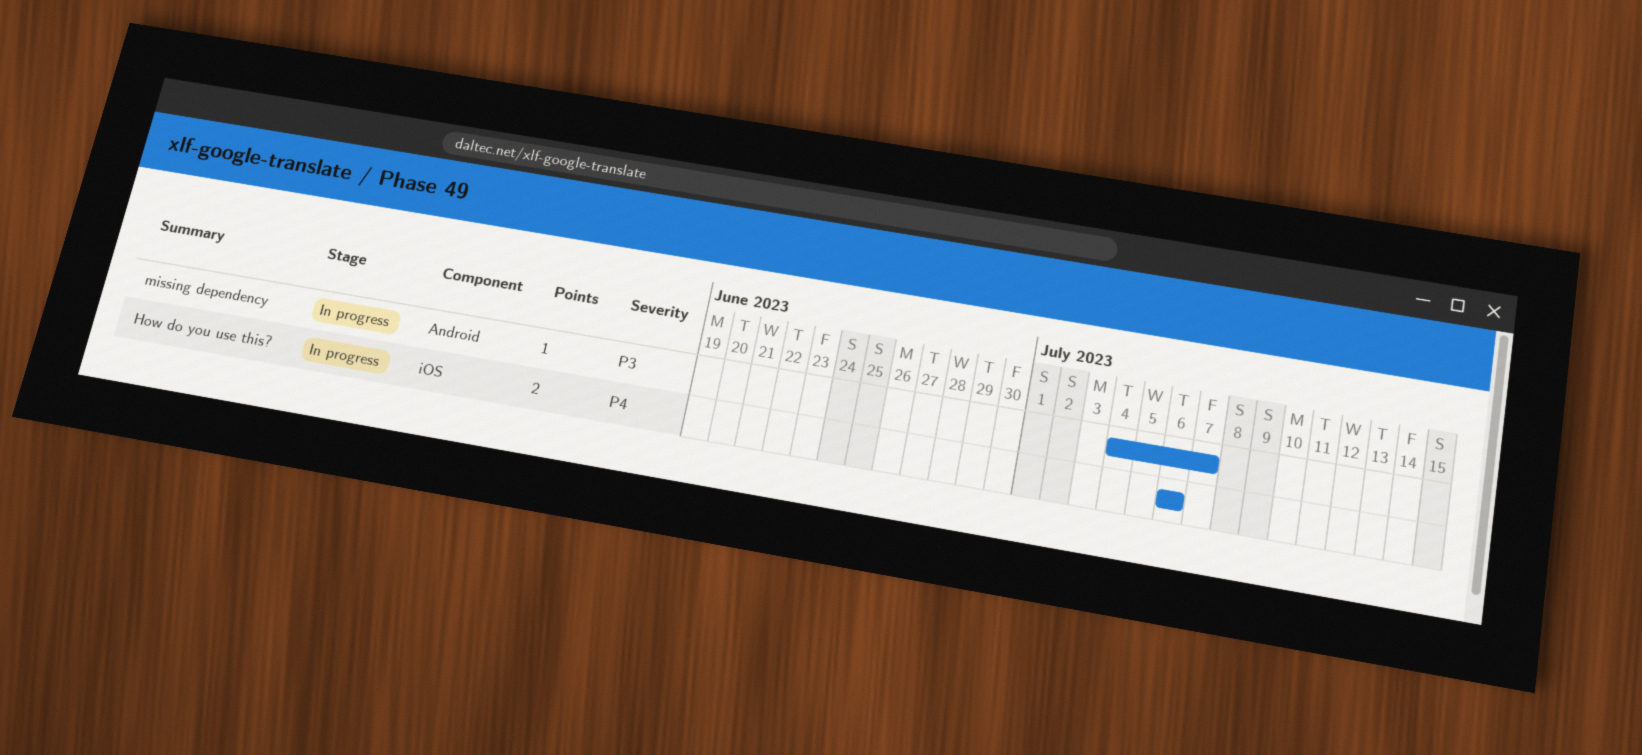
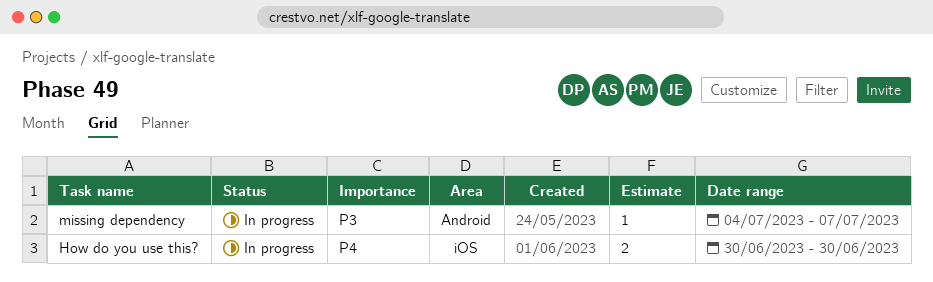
How do you use this?, start: Jul 6 -> Jun 30
How do you use this?, due: Jul 6 -> Jun 30

